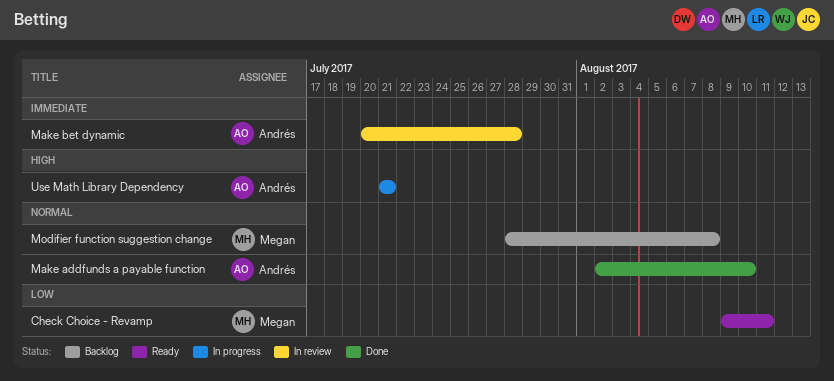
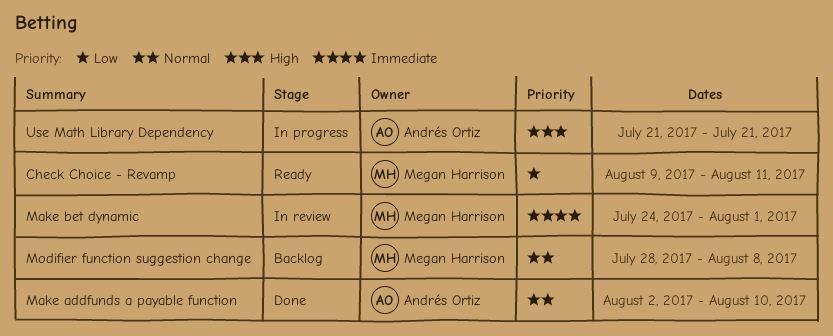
Make bet dynamic, owner: Andrés Ortiz -> Megan Harrison
Make bet dynamic, start: Jul 20 -> Jul 24
Make bet dynamic, due: Jul 28 -> Aug 1

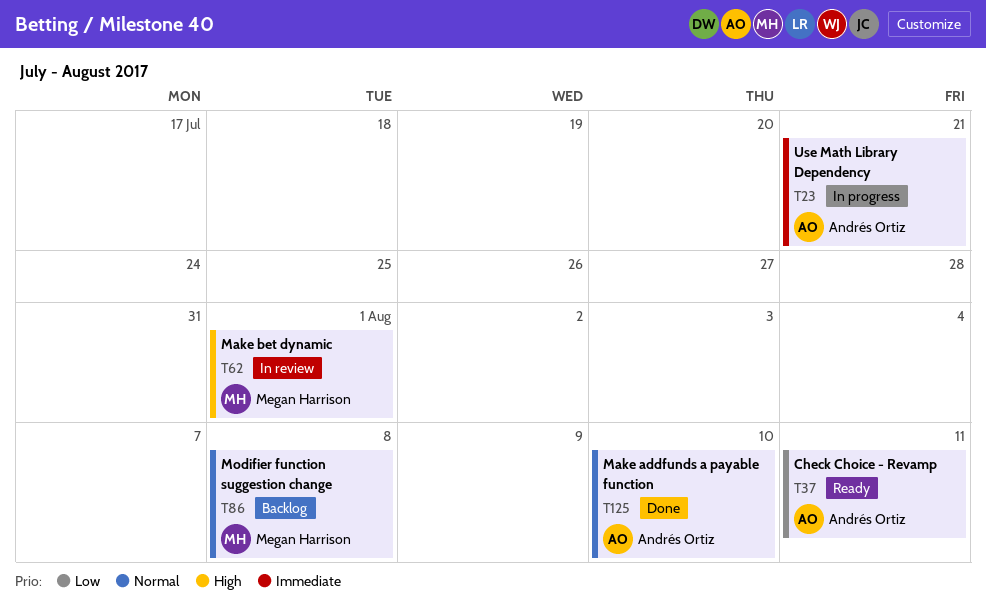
Check Choice - Revamp, owner: Megan Harrison -> Andrés Ortiz
Make bet dynamic, priority: Immediate -> High
Use Math Library Dependency, priority: High -> Immediate

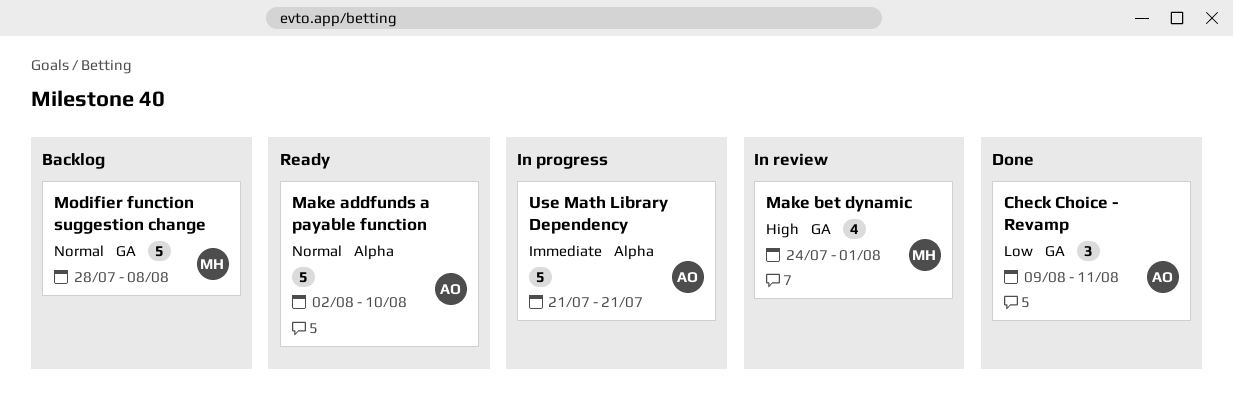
Check Choice - Revamp, status: Ready -> Done
Make addfunds a payable function, status: Done -> Ready

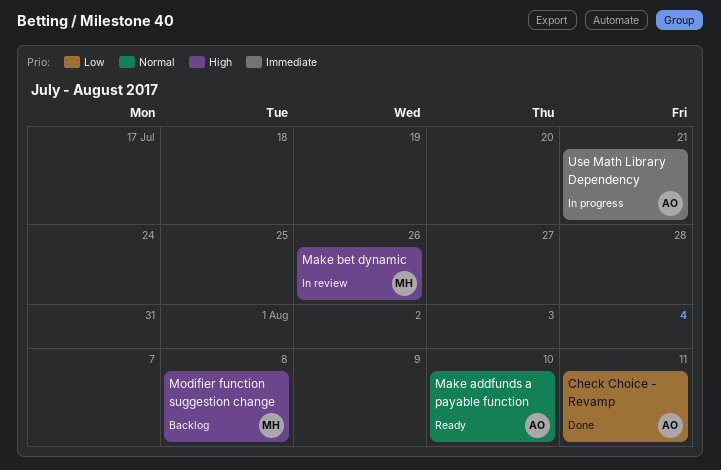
Make bet dynamic, due: Aug 1 -> Jul 26
Modifier function suggestion change, priority: Normal -> High

